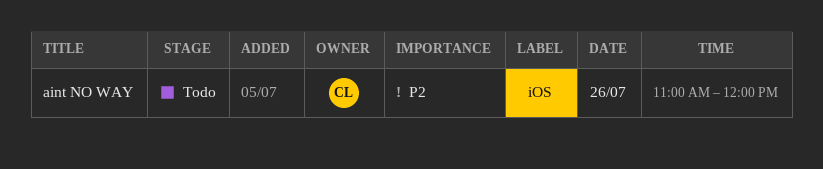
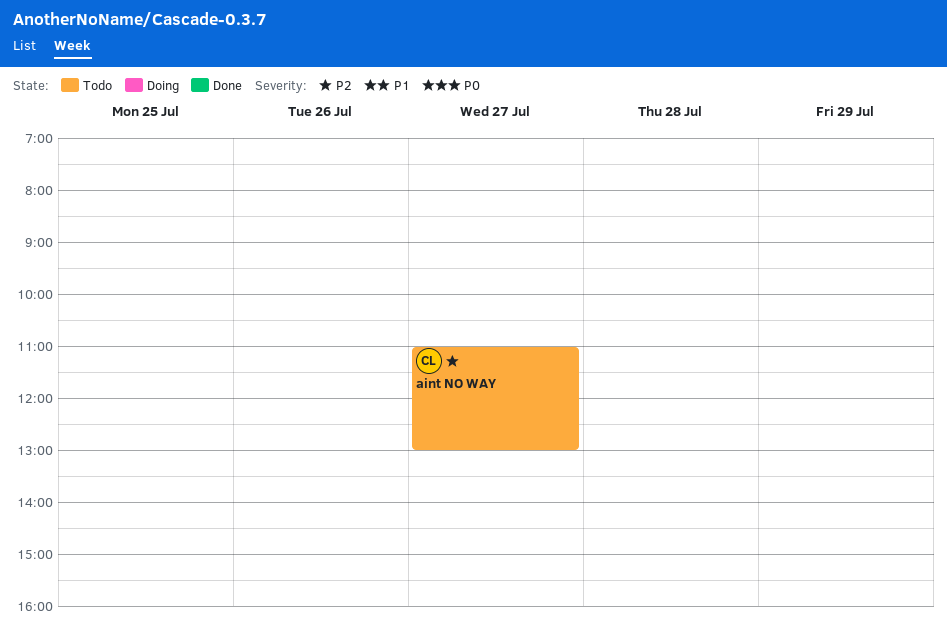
aint NO WAY, day: Jul 26 -> Jul 27
aint NO WAY, ends: 12:00 -> 13:00

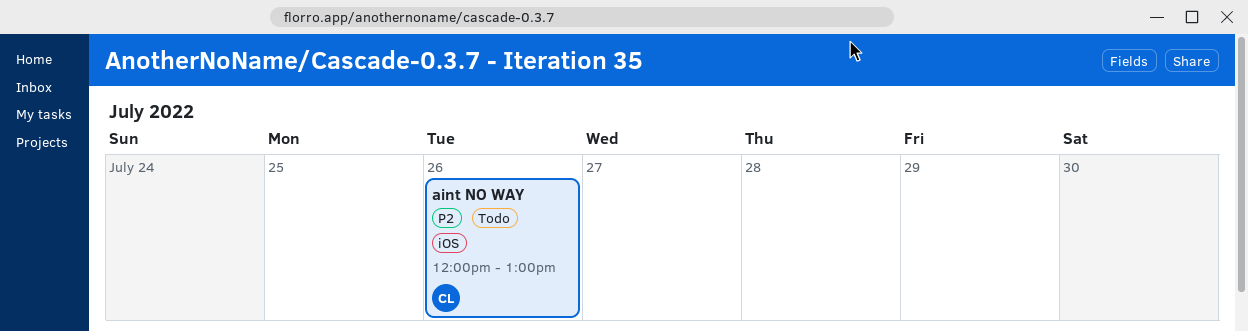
aint NO WAY, day: Jul 27 -> Jul 26
aint NO WAY, begins: 11:00 -> 12:00

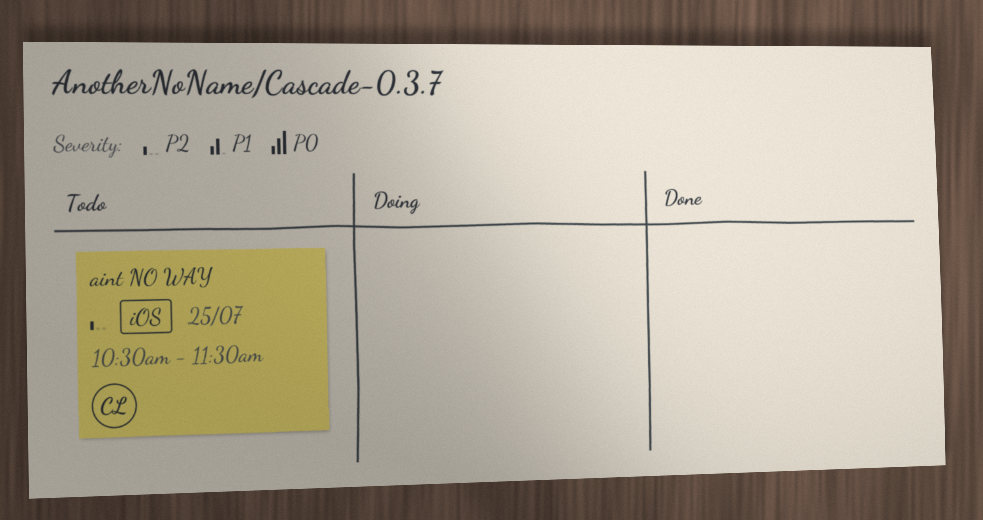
aint NO WAY, day: Jul 26 -> Jul 25
aint NO WAY, begins: 12:00 -> 10:30
aint NO WAY, ends: 13:00 -> 11:30

